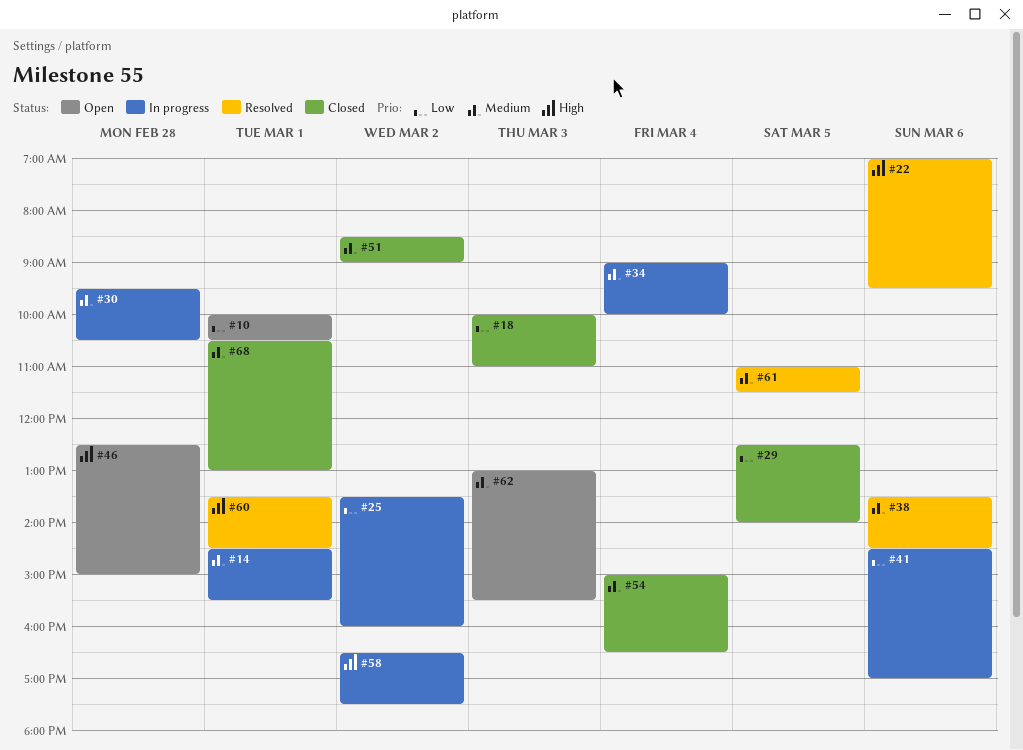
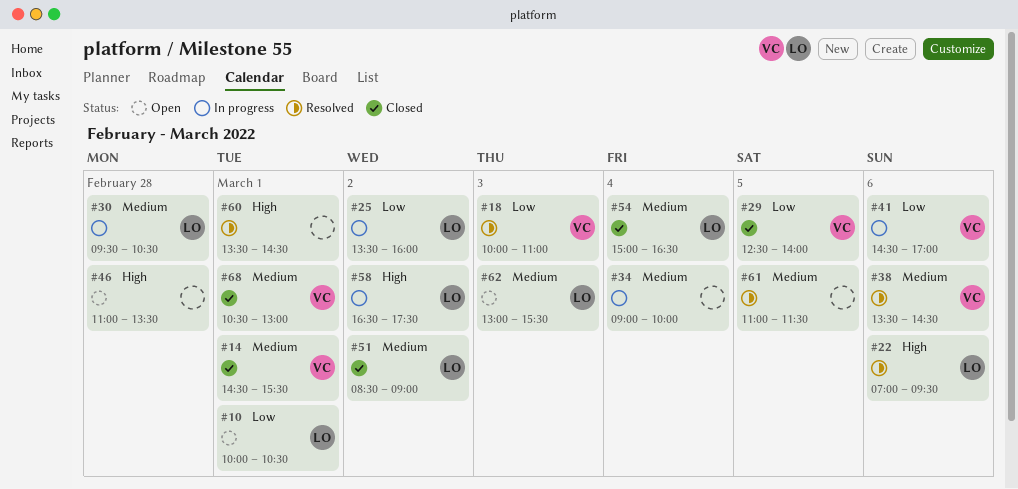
#14, status: In progress -> Closed
#18, status: Closed -> Resolved
#46, begins: 12:30 -> 11:00
#46, ends: 15:00 -> 13:30

